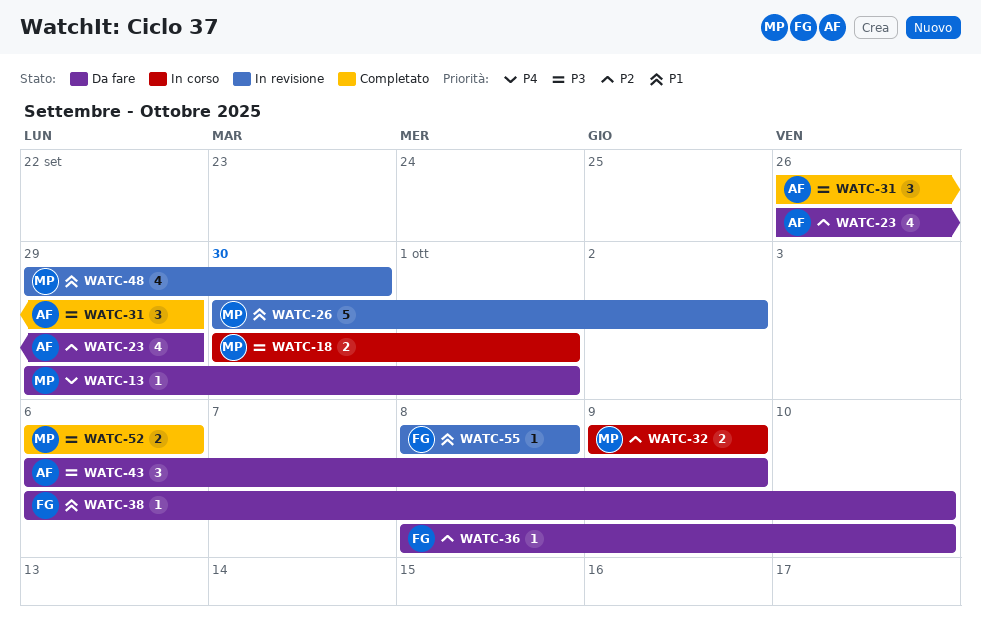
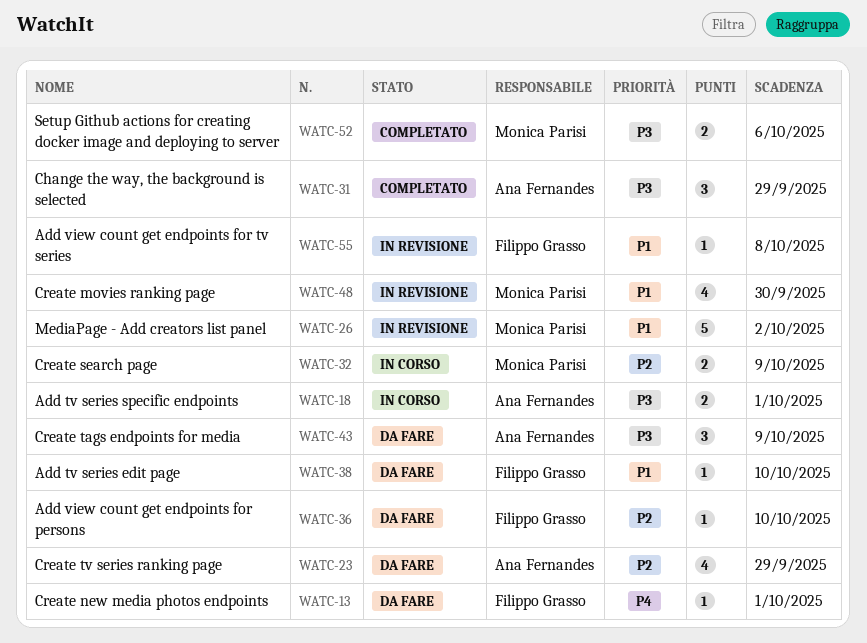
WATC-13, owner: Monica Parisi -> Filippo Grasso
WATC-18, owner: Monica Parisi -> Ana Fernandes

